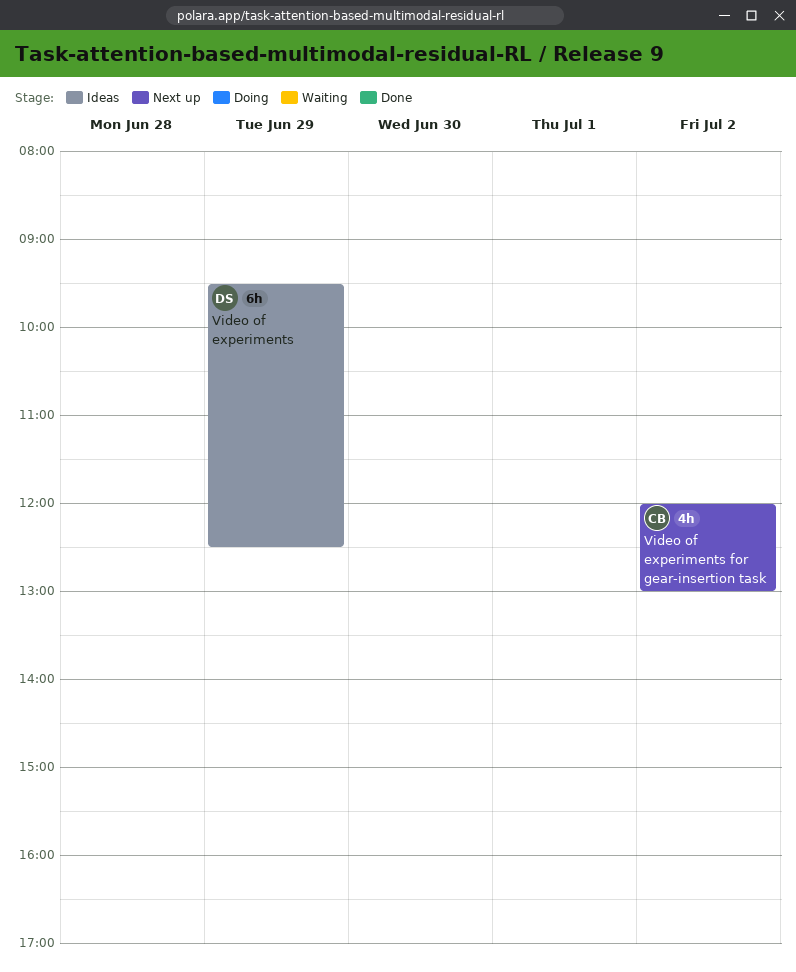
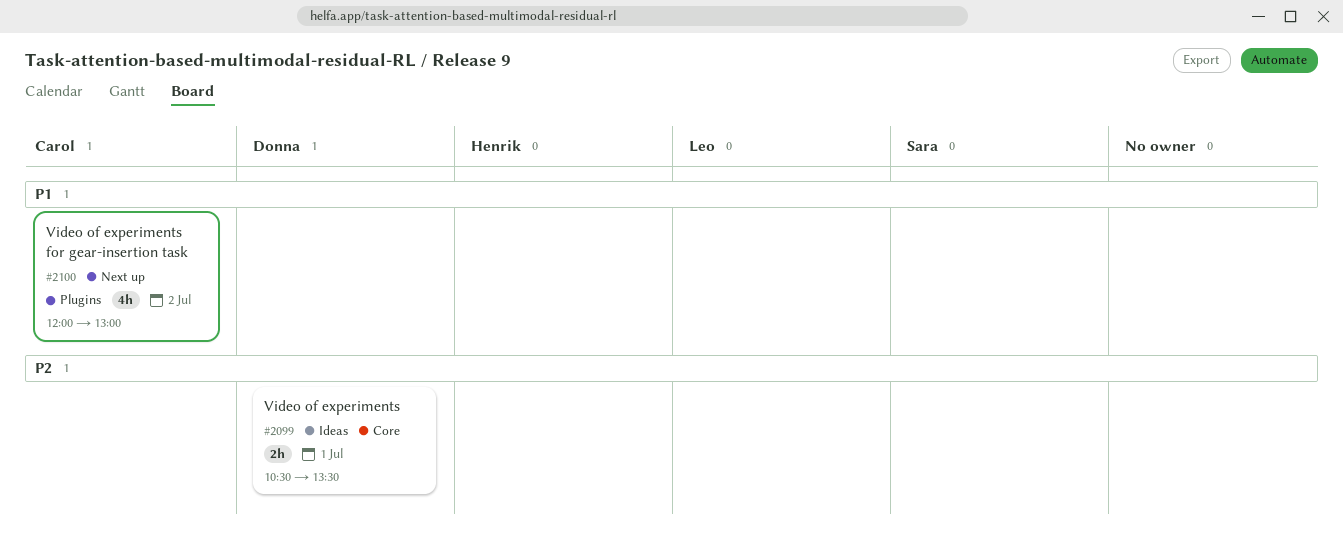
Video of experiments, estimate: 6h -> 2h
Video of experiments, day: Jun 29 -> Jul 1
Video of experiments, begins: 09:30 -> 10:30
Video of experiments, ends: 12:30 -> 13:30

